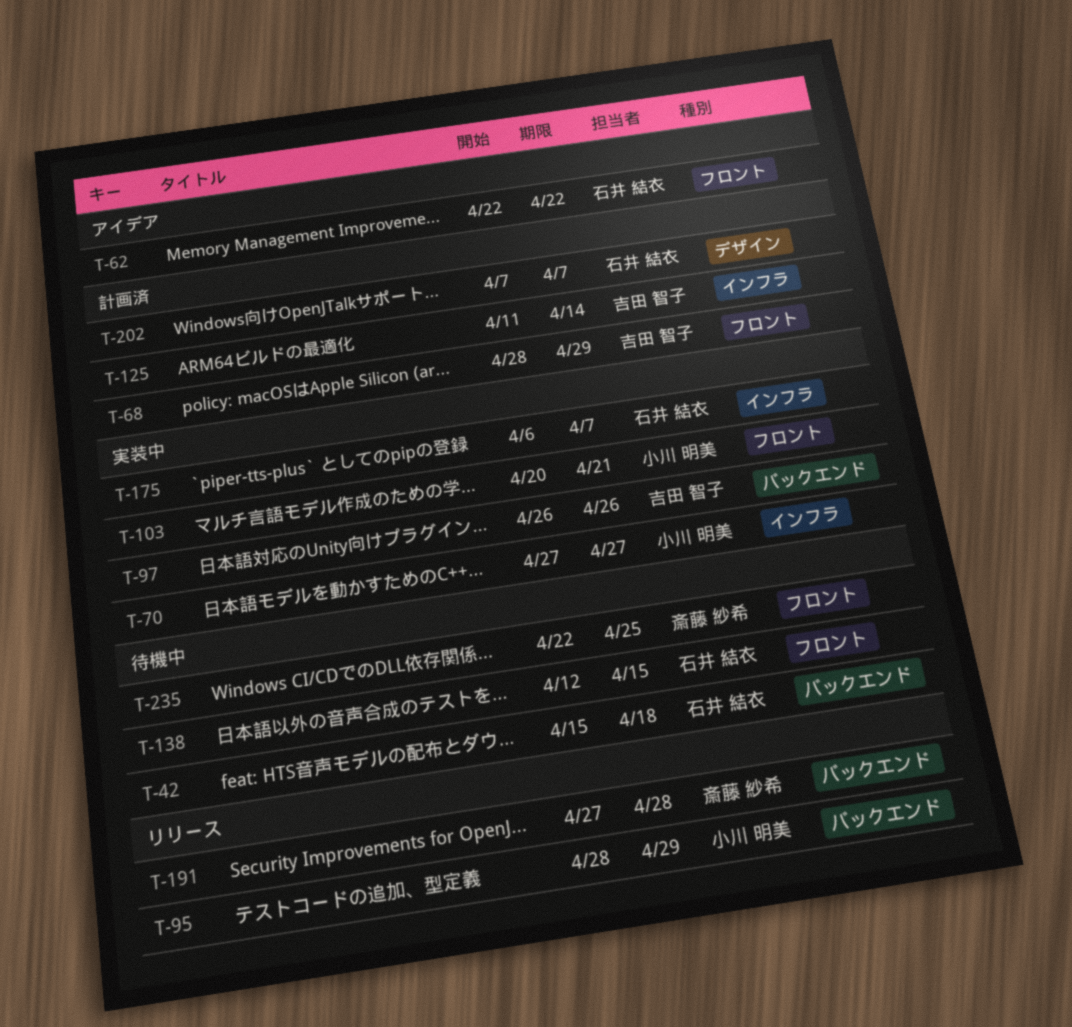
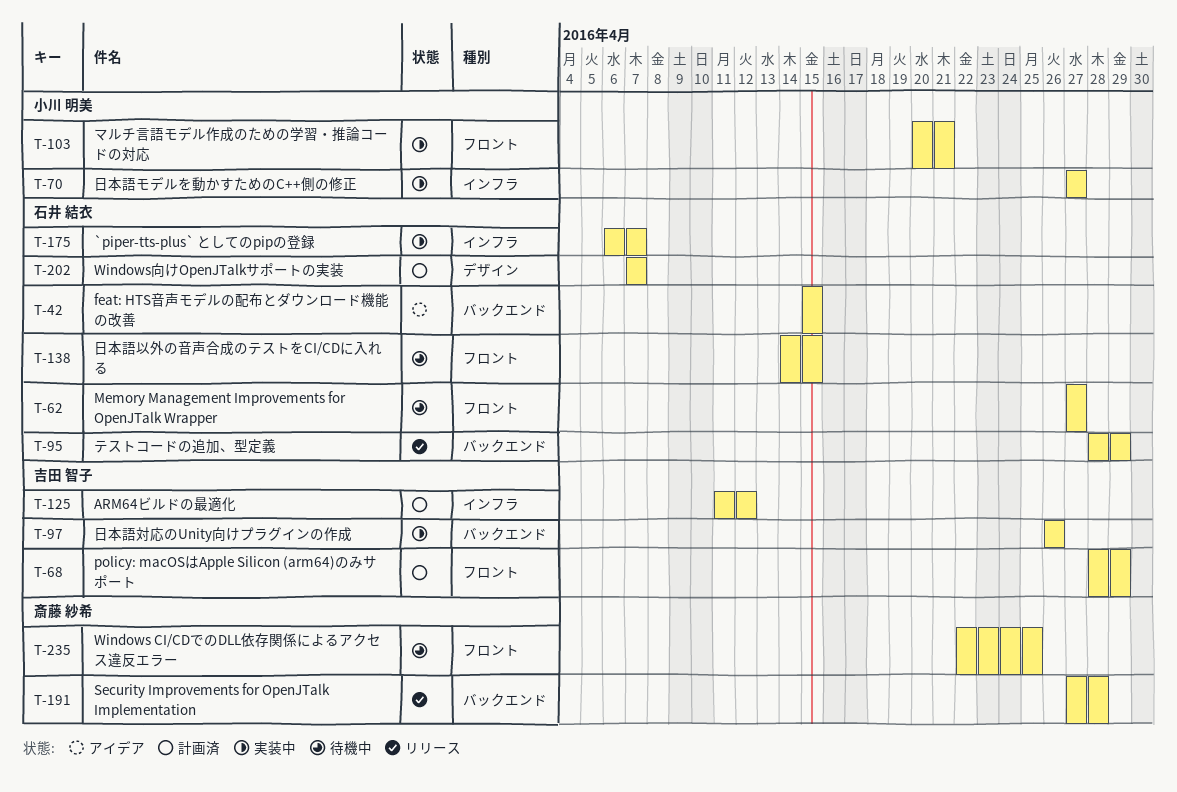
T-42, status: 待機中 -> アイデア
T-42, due: Apr 18 -> Apr 15
T-62, status: アイデア -> 待機中
T-62, start: Apr 22 -> Apr 27
T-62, due: Apr 22 -> Apr 27
T-95, owner: 小川 明美 -> 石井 結衣
T-125, due: Apr 14 -> Apr 12
T-138, start: Apr 12 -> Apr 14

